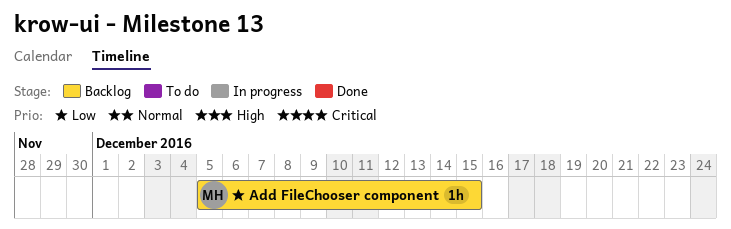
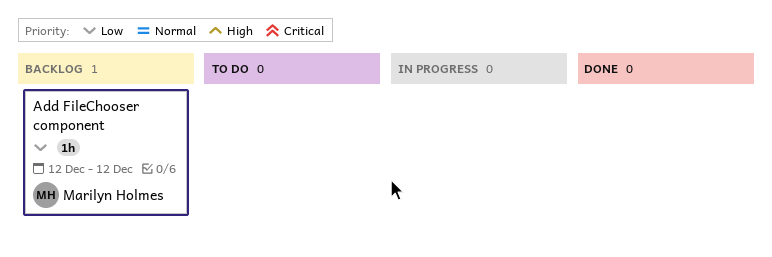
Add FileChooser component, start: Dec 5 -> Dec 12
Add FileChooser component, due: Dec 15 -> Dec 12

